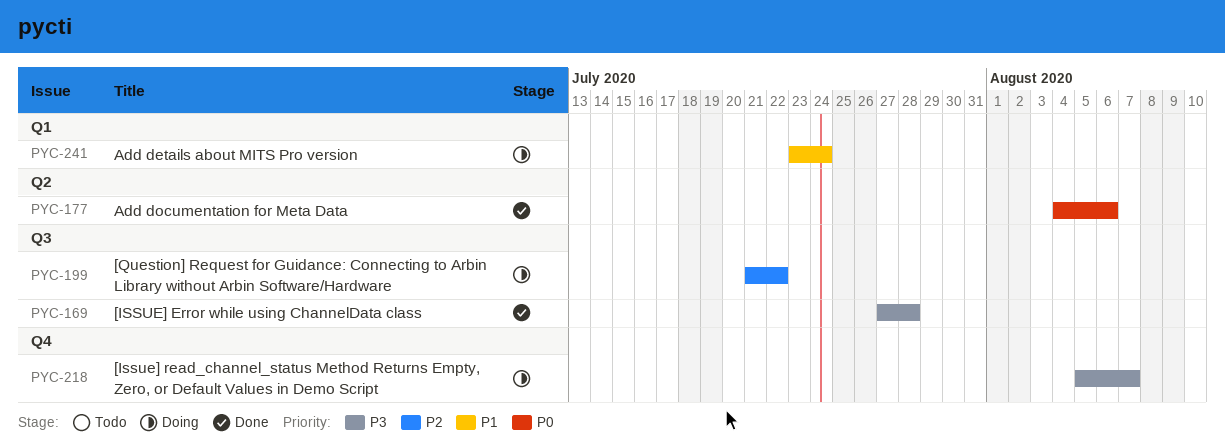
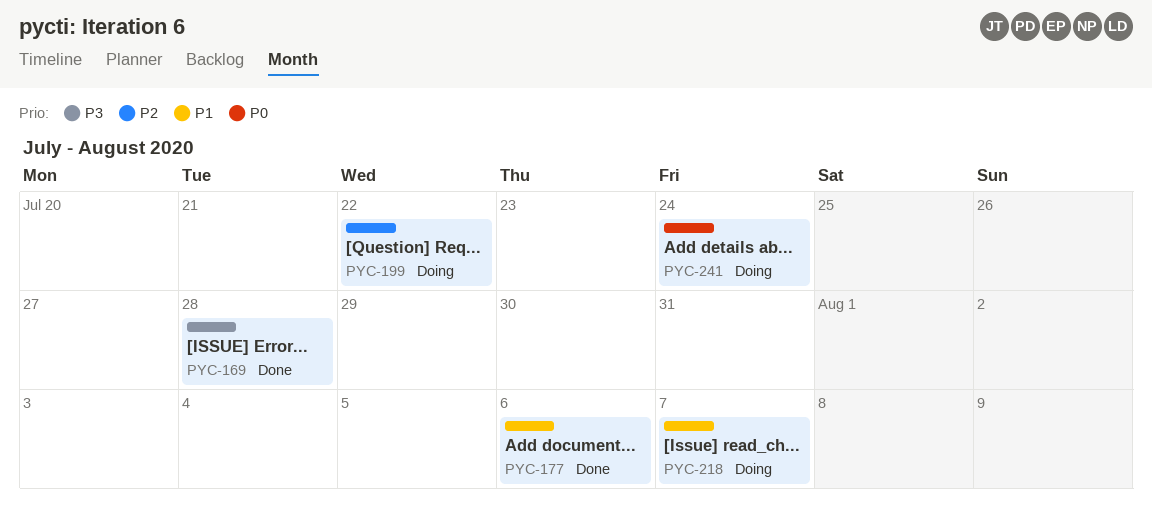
PYC-177, priority: P0 -> P1
PYC-218, priority: P3 -> P1
PYC-241, priority: P1 -> P0

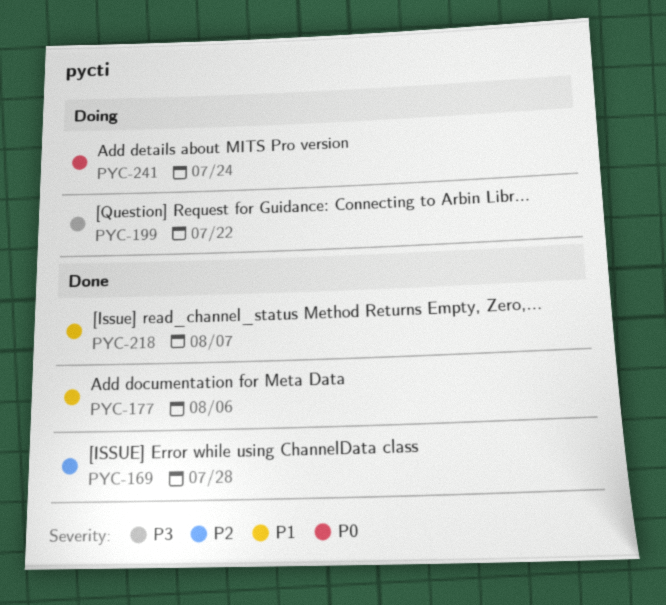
PYC-169, priority: P3 -> P2
PYC-199, priority: P2 -> P3
PYC-218, status: Doing -> Done

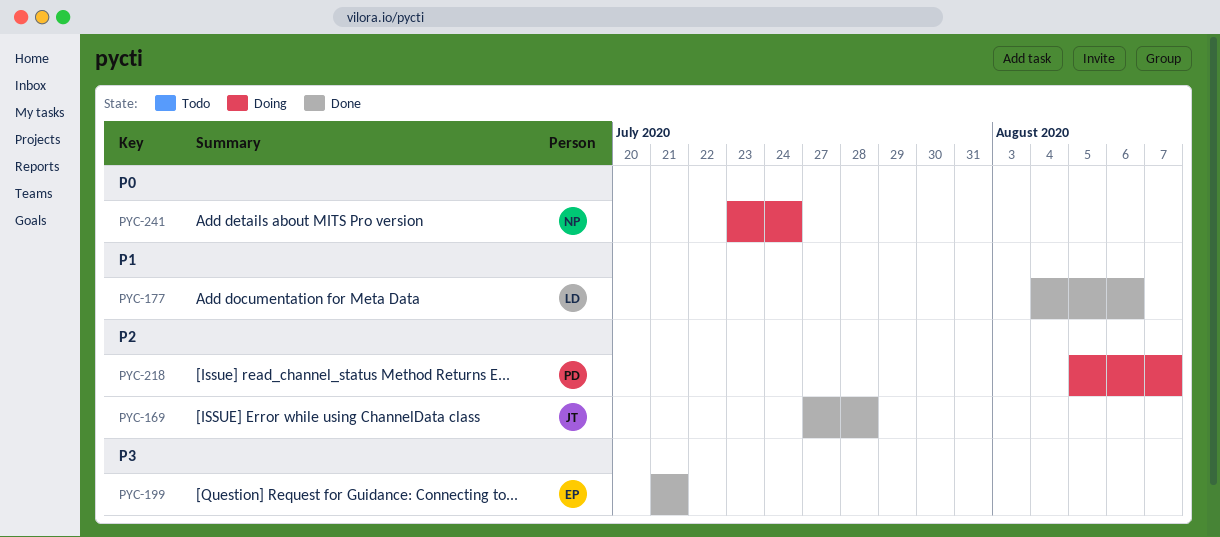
PYC-199, status: Doing -> Done
PYC-199, due: Jul 22 -> Jul 21
PYC-218, status: Done -> Doing
PYC-218, priority: P1 -> P2

